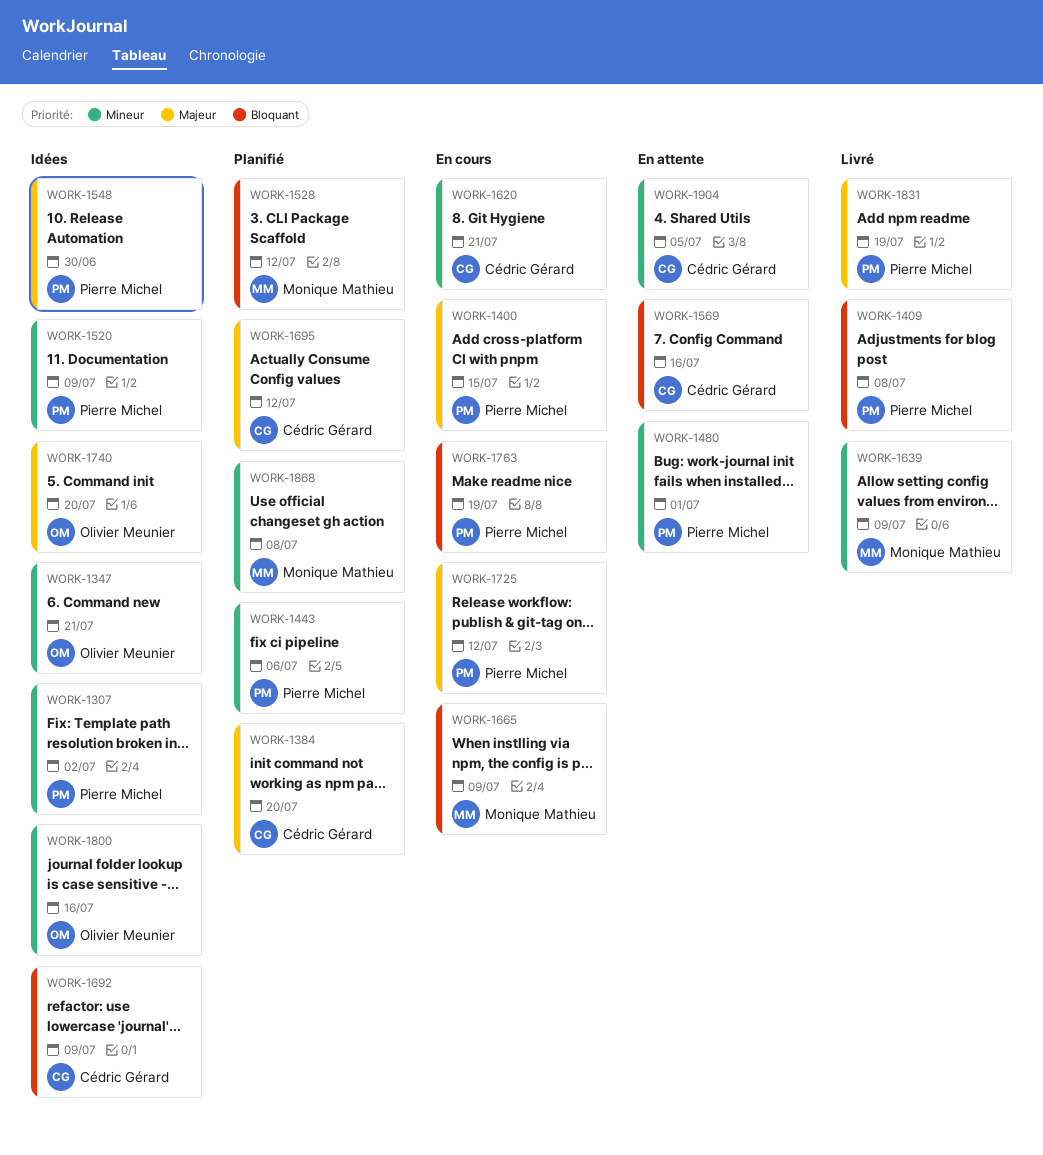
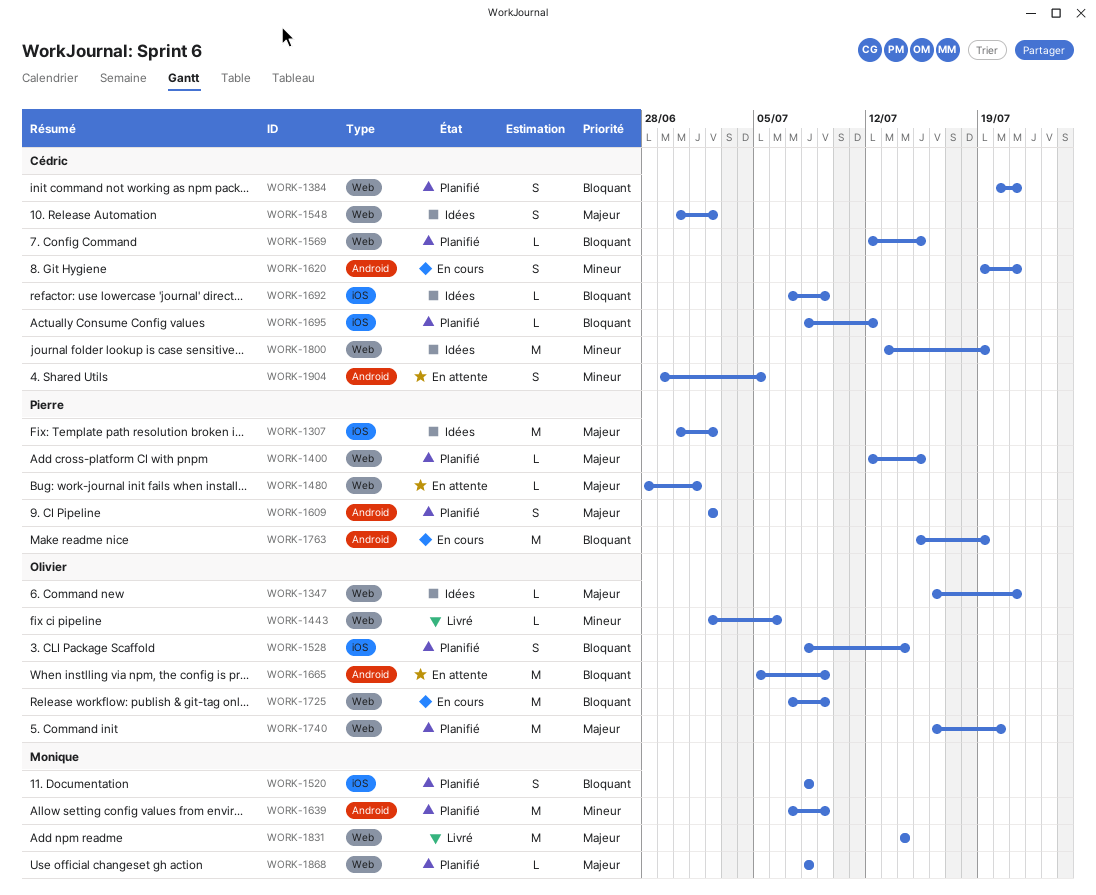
WORK-1307, priority: Mineur -> Majeur
WORK-1347, priority: Mineur -> Majeur
WORK-1384, priority: Majeur -> Bloquant
WORK-1384, due: Jul 20 -> Jul 21
WORK-1400, status: En cours -> Planifié
WORK-1409: present -> none
WORK-1443, status: Planifié -> Livré
WORK-1443, owner: Pierre Michel -> Olivier Meunier
WORK-1480, priority: Mineur -> Majeur
WORK-1520, status: Idées -> Planifié
WORK-1520, owner: Pierre Michel -> Monique Mathieu
WORK-1520, priority: Mineur -> Bloquant
WORK-1520, due: Jul 9 -> Jul 8
WORK-1528, owner: Monique Mathieu -> Olivier Meunier
WORK-1528, due: Jul 12 -> Jul 14
WORK-1548, owner: Pierre Michel -> Cédric Gérard
WORK-1548, due: Jun 30 -> Jul 2
WORK-1569, status: En attente -> Planifié
WORK-1569, due: Jul 16 -> Jul 15
WORK-1609: none -> present
WORK-1639, status: Livré -> Planifié
WORK-1665, status: En cours -> En attente
WORK-1665, owner: Monique Mathieu -> Olivier Meunier
WORK-1695, priority: Majeur -> Bloquant
WORK-1725, owner: Pierre Michel -> Olivier Meunier
WORK-1725, priority: Majeur -> Bloquant
WORK-1725, due: Jul 12 -> Jul 9
WORK-1740, status: Idées -> Planifié
WORK-1800, owner: Olivier Meunier -> Cédric Gérard
WORK-1800, due: Jul 16 -> Jul 19
WORK-1831, owner: Pierre Michel -> Monique Mathieu
WORK-1831, due: Jul 19 -> Jul 14
WORK-1868, priority: Mineur -> Majeur

